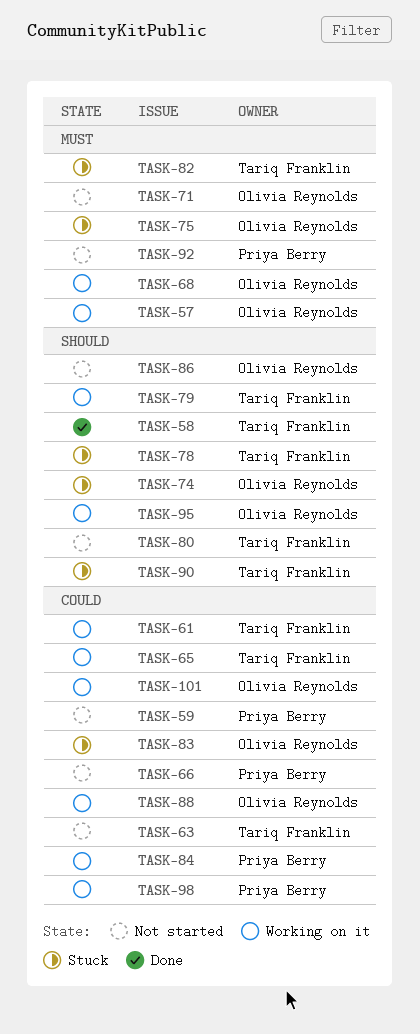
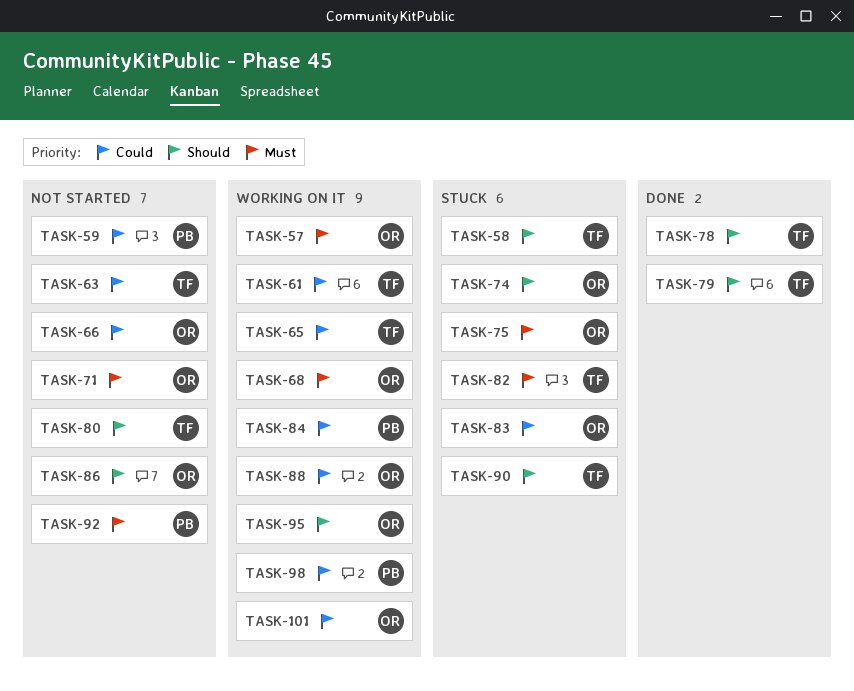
TASK-58, status: Done -> Stuck
TASK-66, owner: Priya Berry -> Olivia Reynolds
TASK-78, status: Stuck -> Done
TASK-79, status: Working on it -> Done

